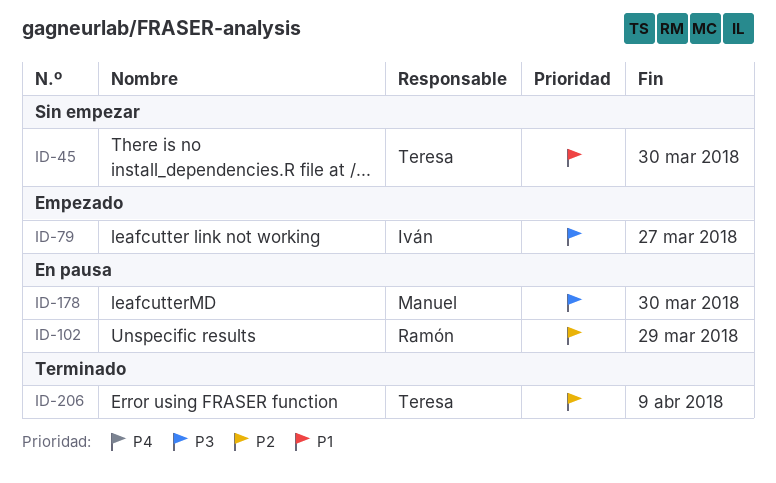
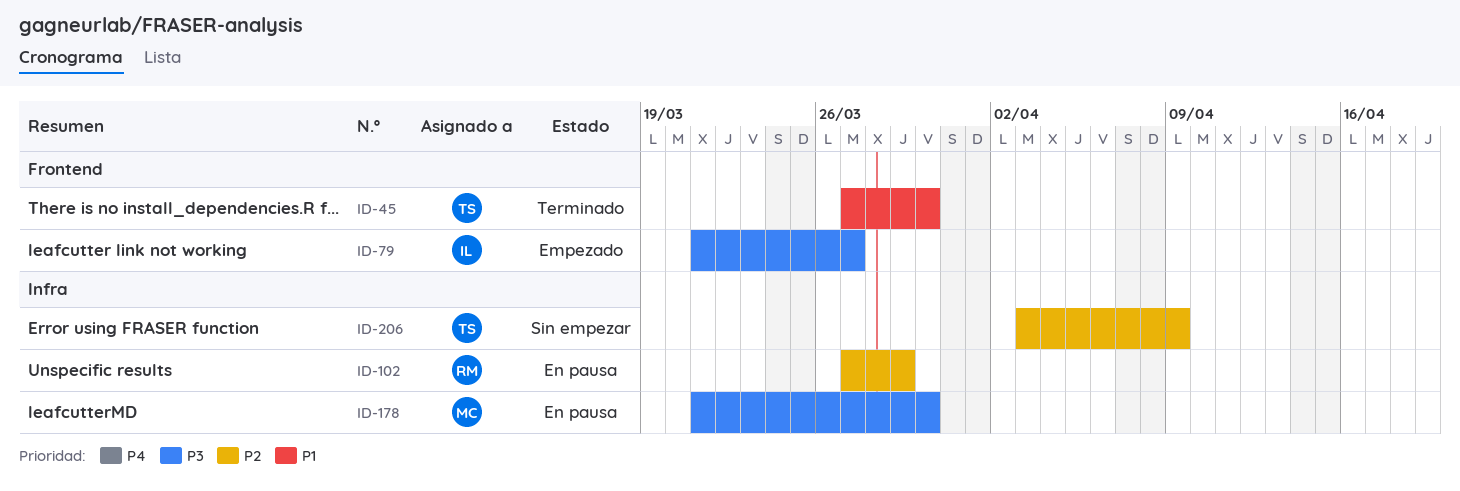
ID-45, status: Sin empezar -> Terminado
ID-206, status: Terminado -> Sin empezar

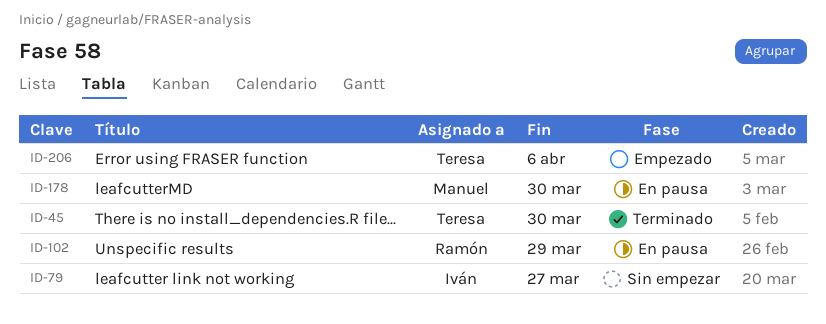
ID-79, status: Empezado -> Sin empezar
ID-206, status: Sin empezar -> Empezado
ID-206, due: Apr 9 -> Apr 6

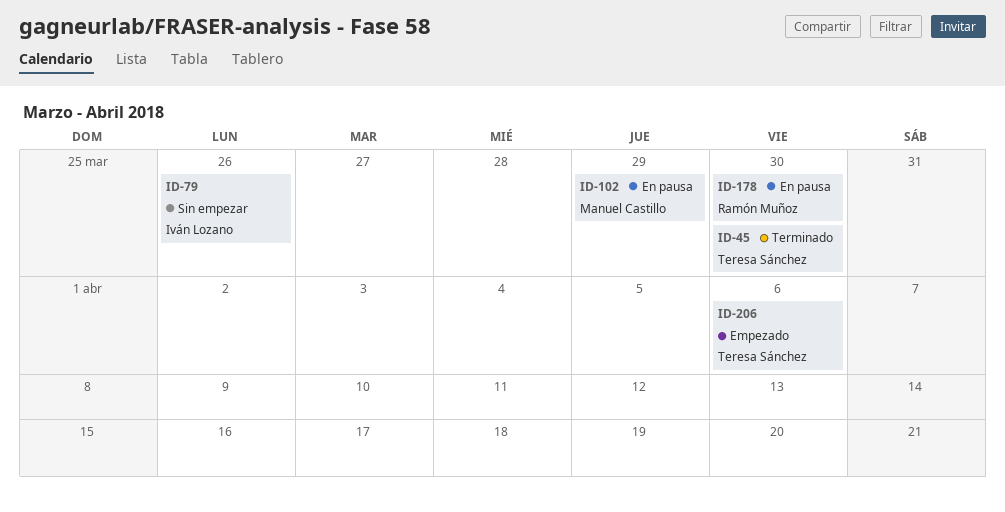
ID-79, due: Mar 27 -> Mar 26
ID-102, owner: Ramón Muñoz -> Manuel Castillo
ID-178, owner: Manuel Castillo -> Ramón Muñoz

